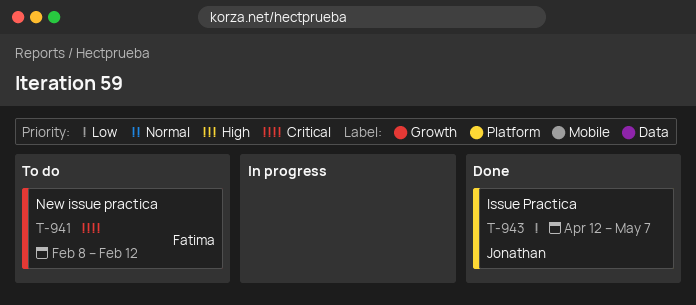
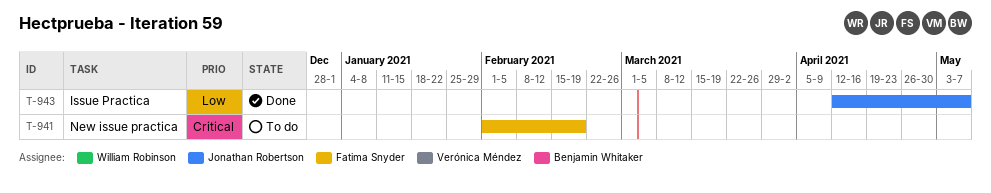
T-941, start: Feb 8 -> Feb 1
T-941, due: Feb 12 -> Feb 19

